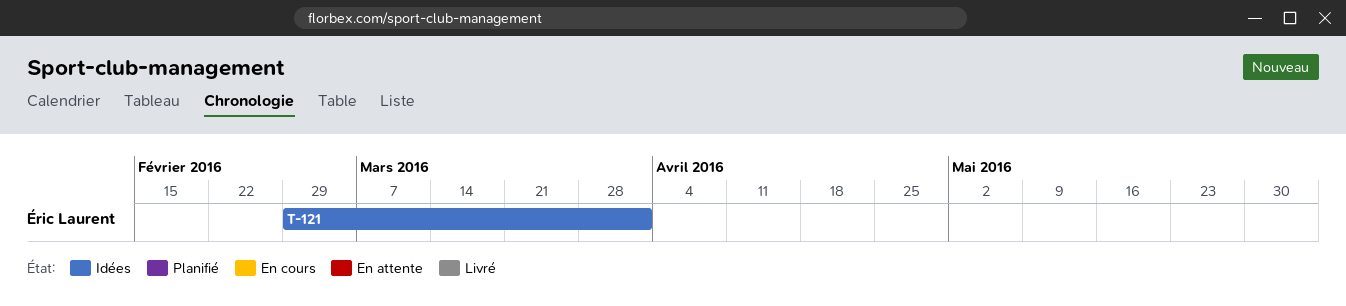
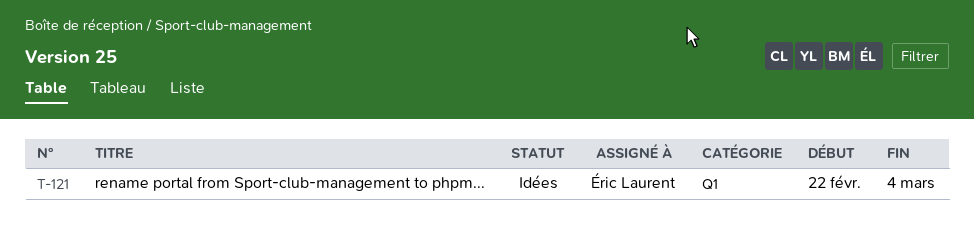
T-121, start: Feb 29 -> Feb 22
T-121, due: Apr 1 -> Mar 4

